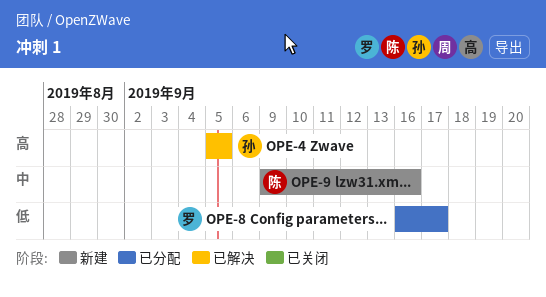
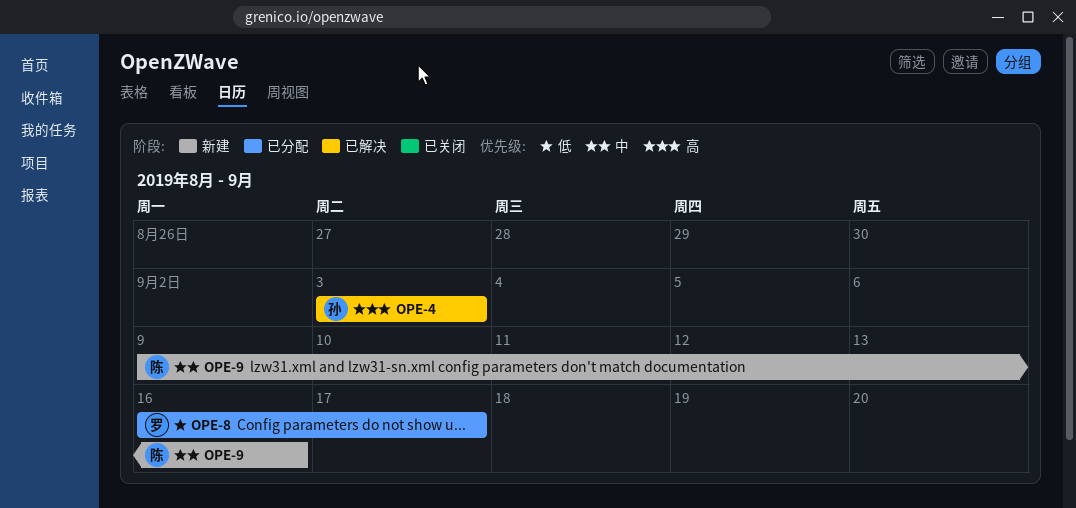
OPE-4, start: Sep 5 -> Sep 3
OPE-4, due: Sep 5 -> Sep 3

